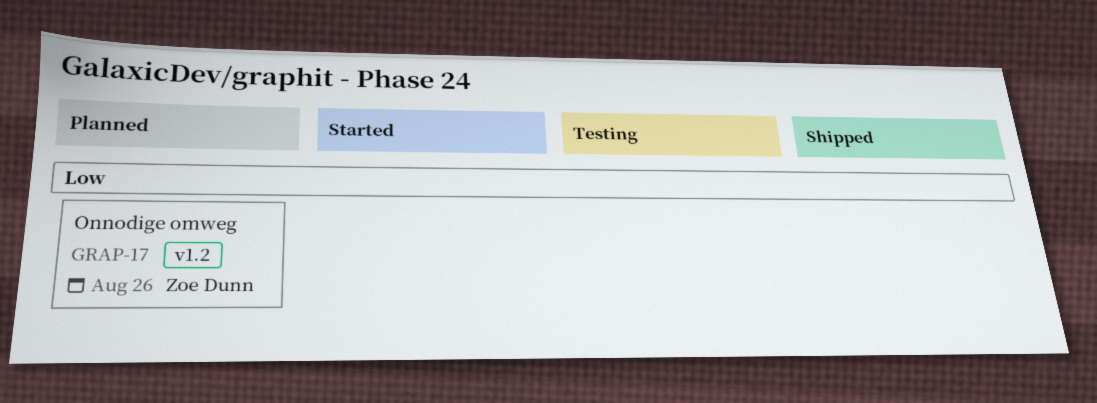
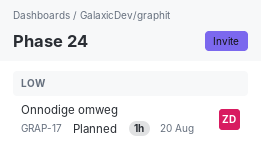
GRAP-17, due: Aug 26 -> Aug 20

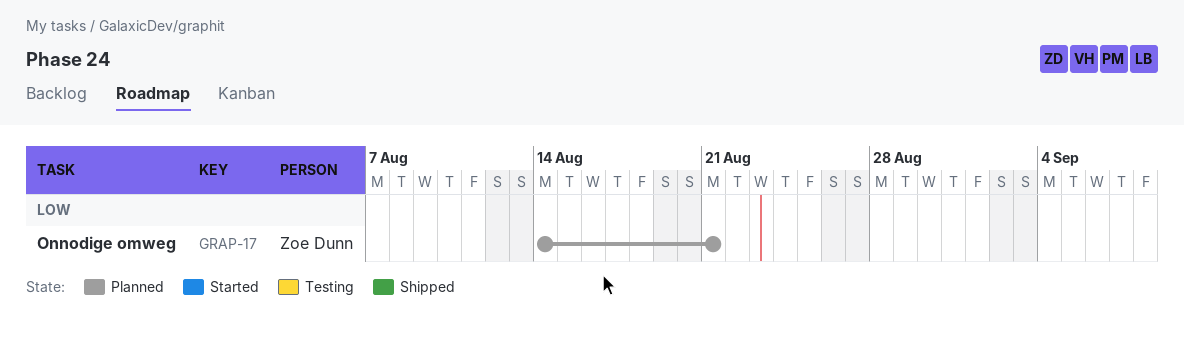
GRAP-17, due: Aug 20 -> Aug 21

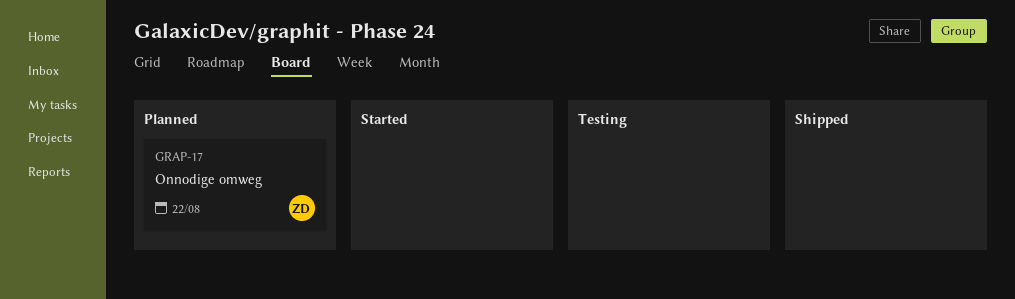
GRAP-17, due: Aug 21 -> Aug 22

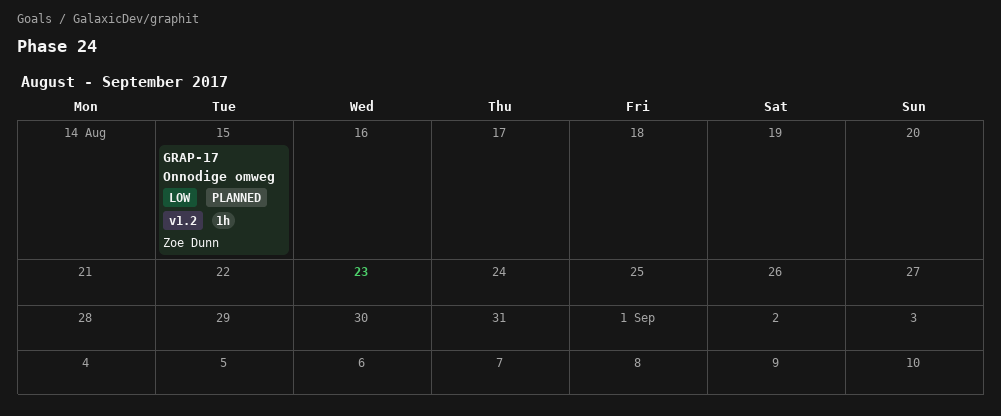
GRAP-17, due: Aug 22 -> Aug 15

